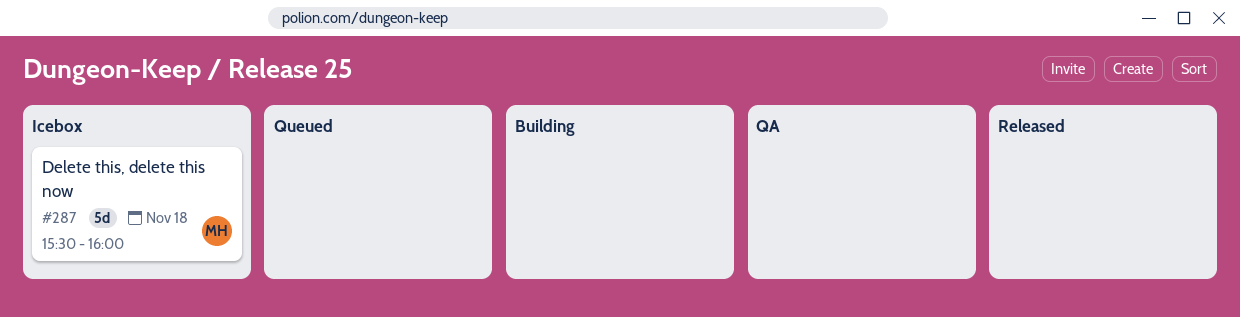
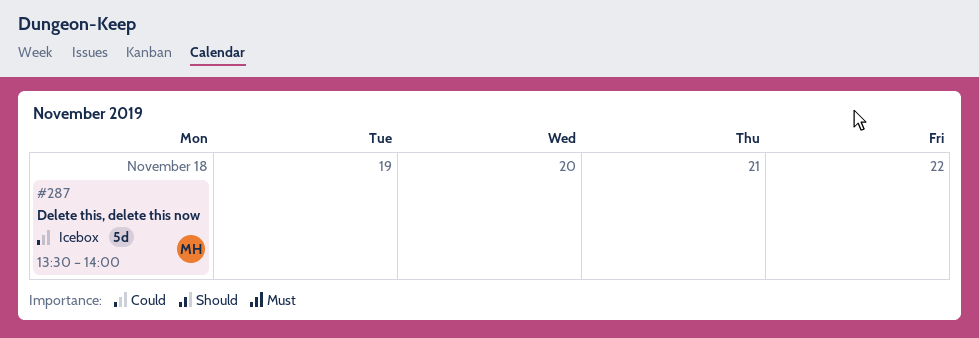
#287, begins: 15:30 -> 13:30
#287, ends: 16:00 -> 14:00

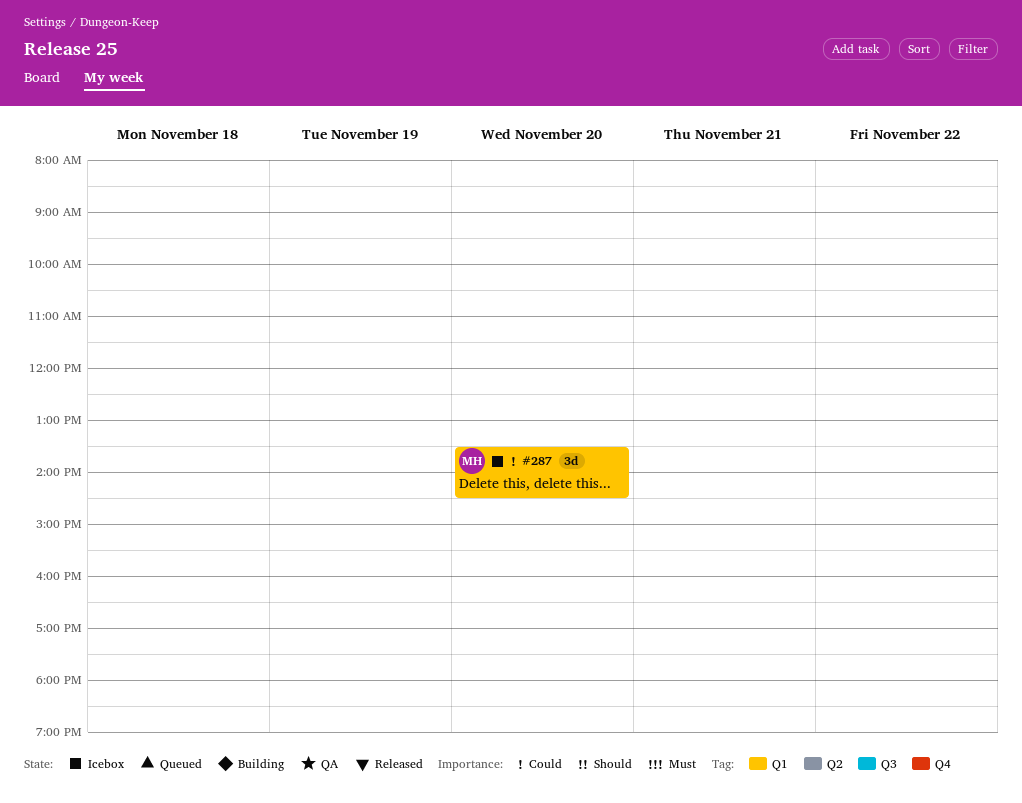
#287, estimate: 5d -> 3d
#287, day: Nov 18 -> Nov 20
#287, ends: 14:00 -> 14:30

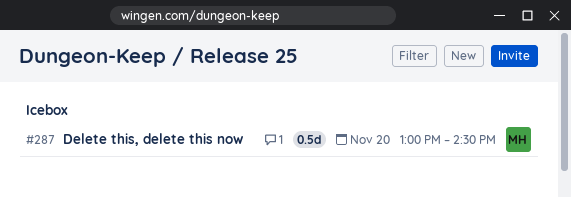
#287, estimate: 3d -> 0.5d
#287, begins: 13:30 -> 13:00

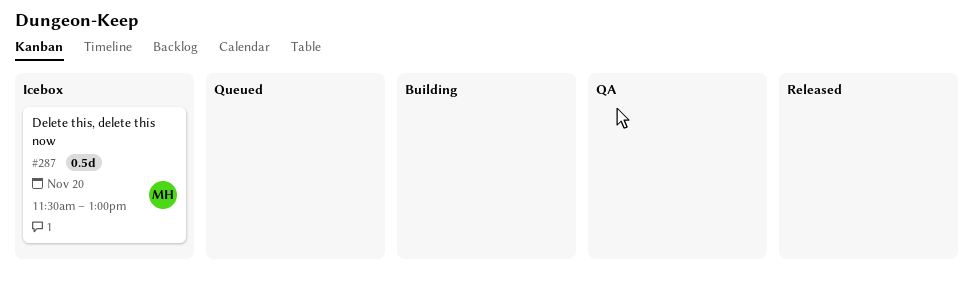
#287, begins: 13:00 -> 11:30
#287, ends: 14:30 -> 13:00

